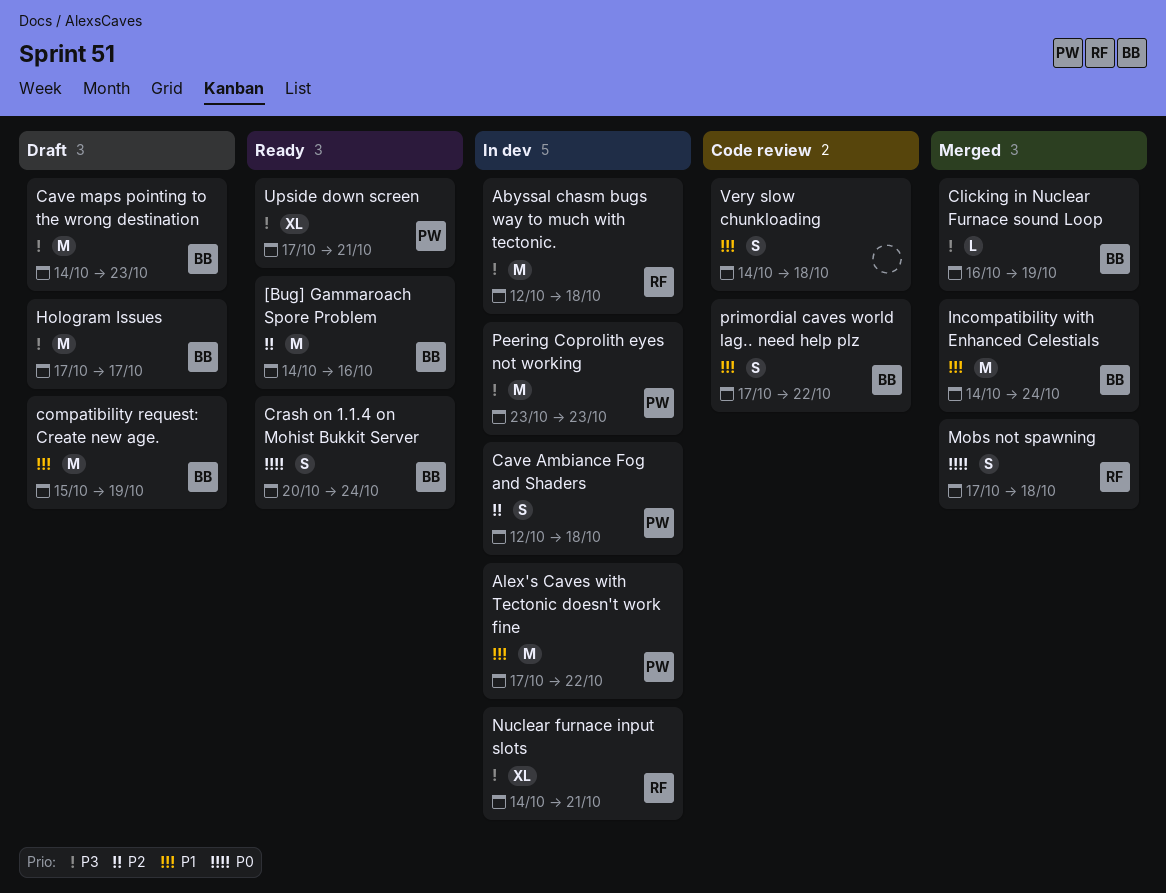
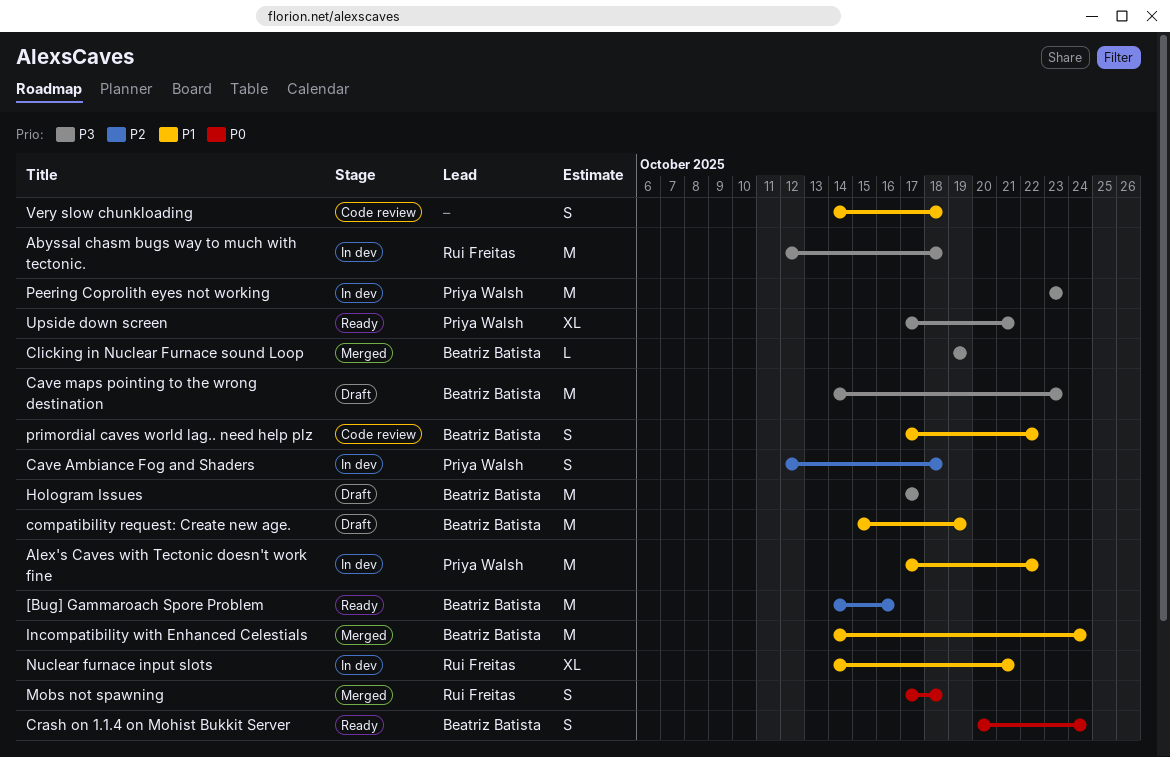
Clicking in Nuclear Furnace sound Loop, start: Oct 16 -> Oct 19
Nuclear furnace input slots, priority: P3 -> P1

